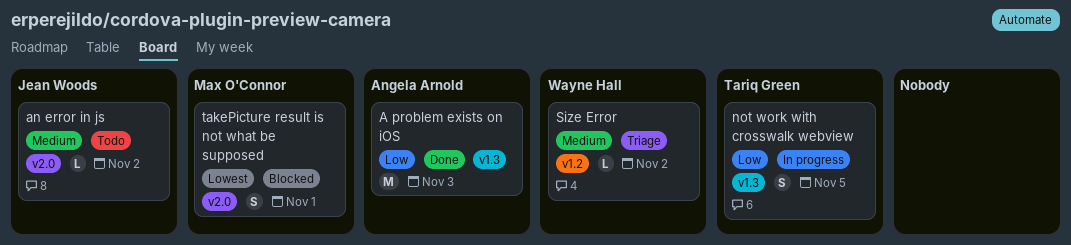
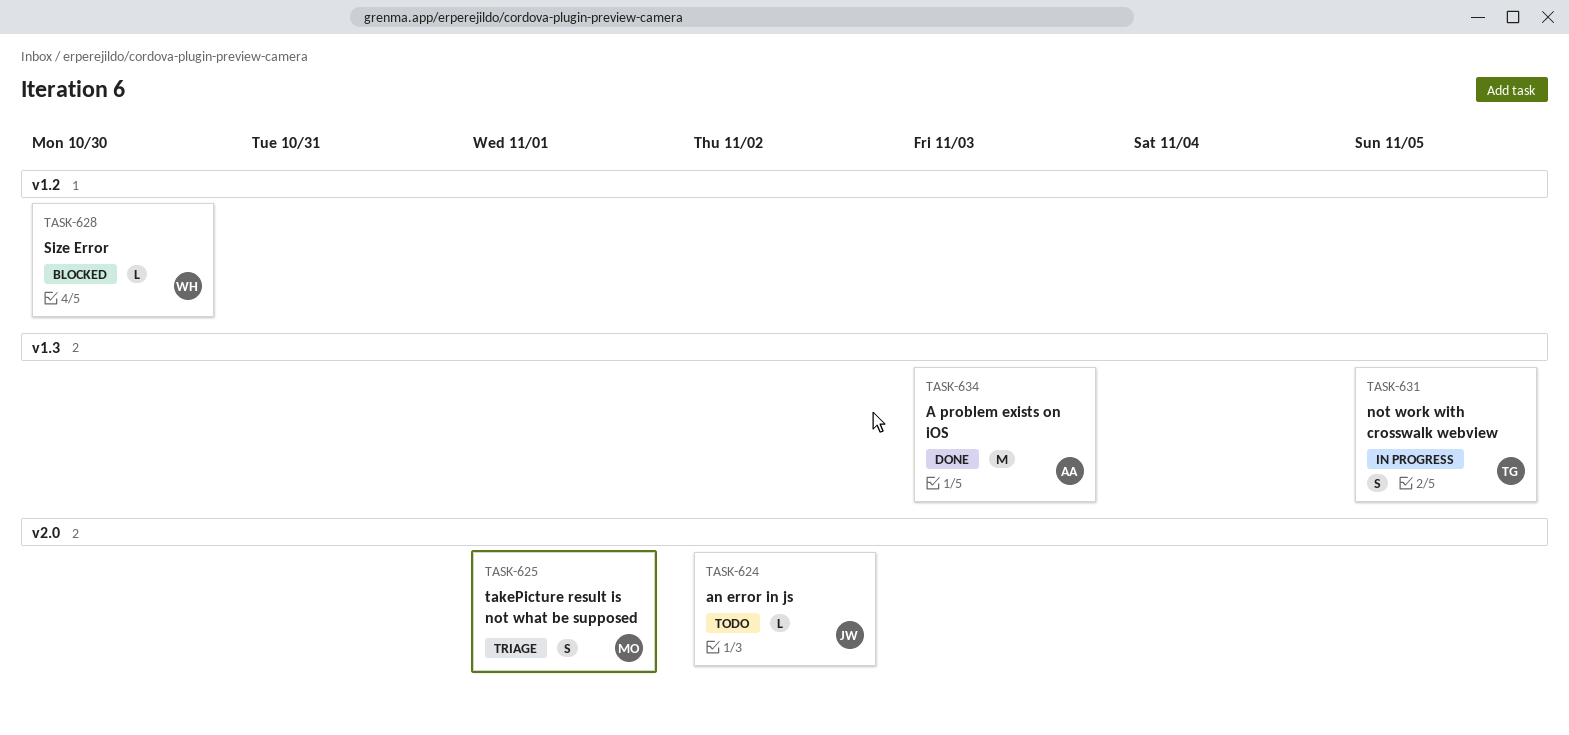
Size Error, status: Triage -> Blocked
Size Error, due: Nov 2 -> Oct 30
takePicture result is not what be supposed, status: Blocked -> Triage

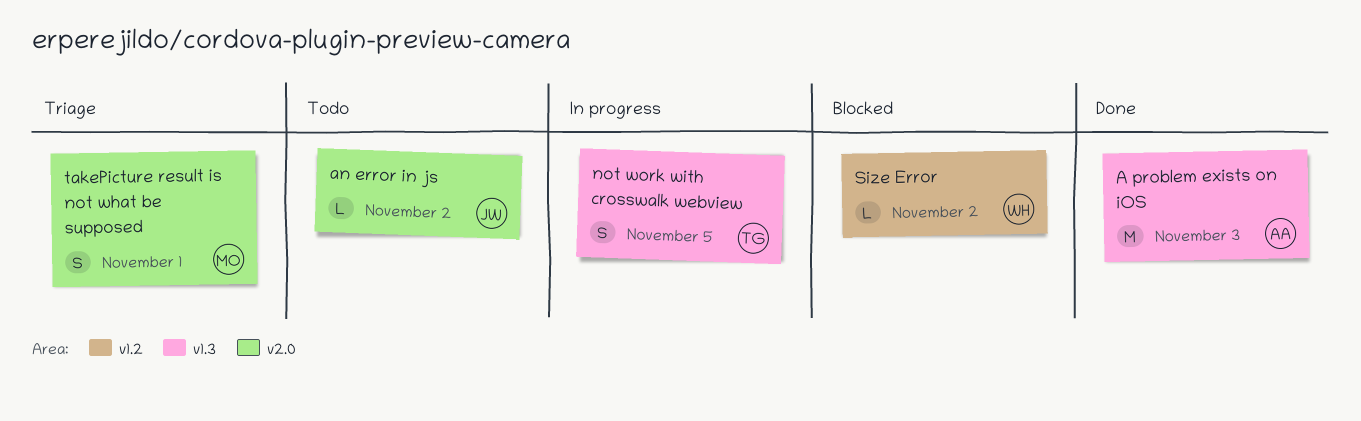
Size Error, due: Oct 30 -> Nov 2

